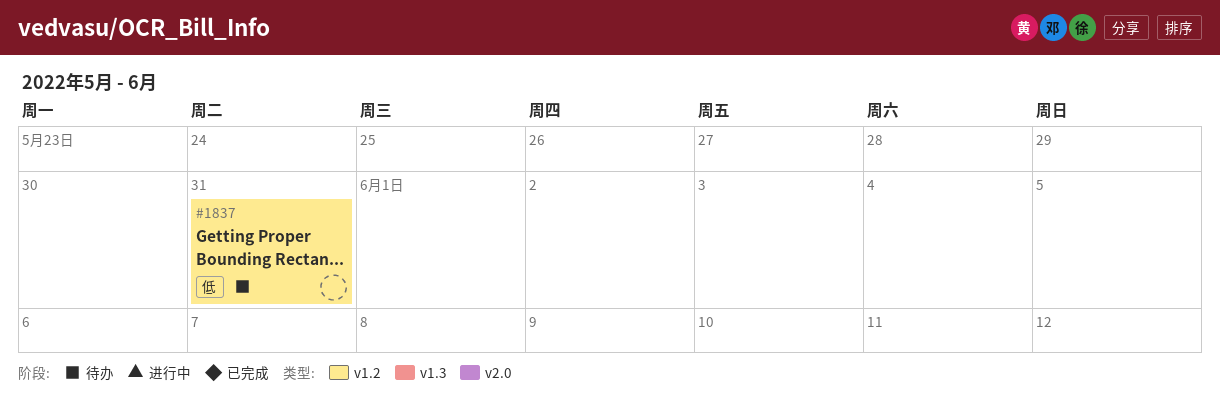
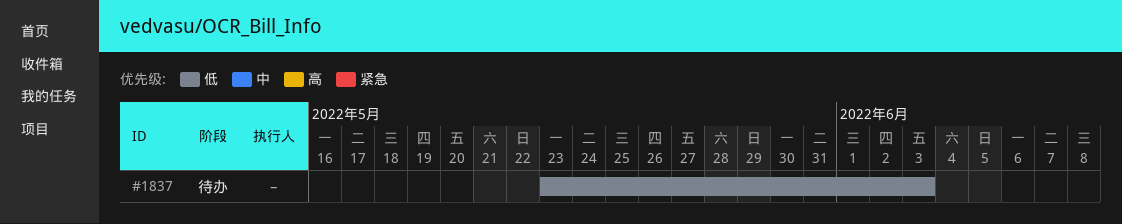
#1837, due: May 31 -> Jun 3

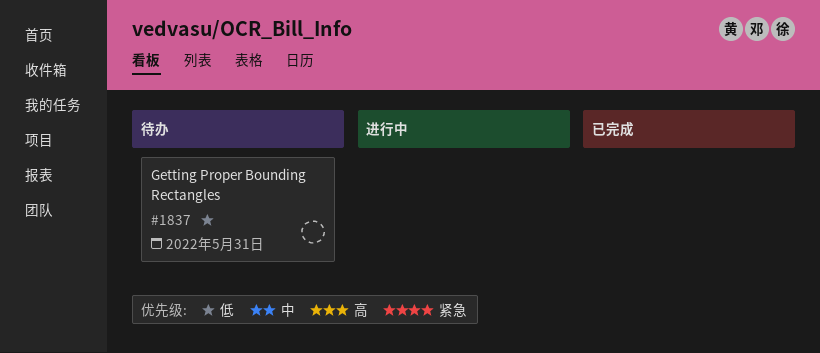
#1837, due: Jun 3 -> May 31

